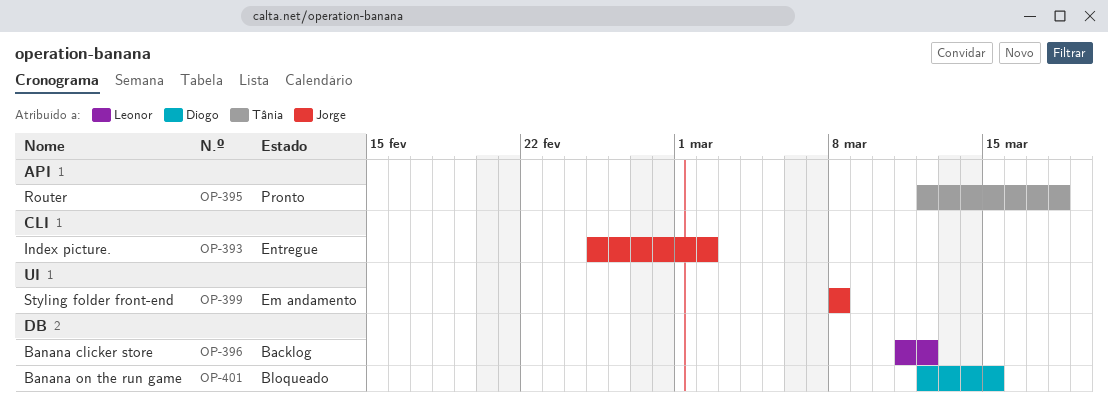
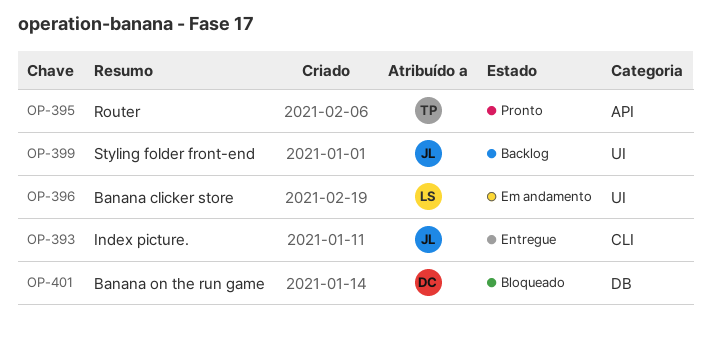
OP-396, status: Backlog -> Em andamento
OP-396, label: DB -> UI
OP-399, status: Em andamento -> Backlog

